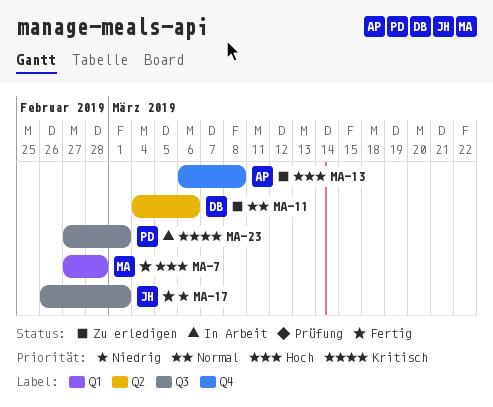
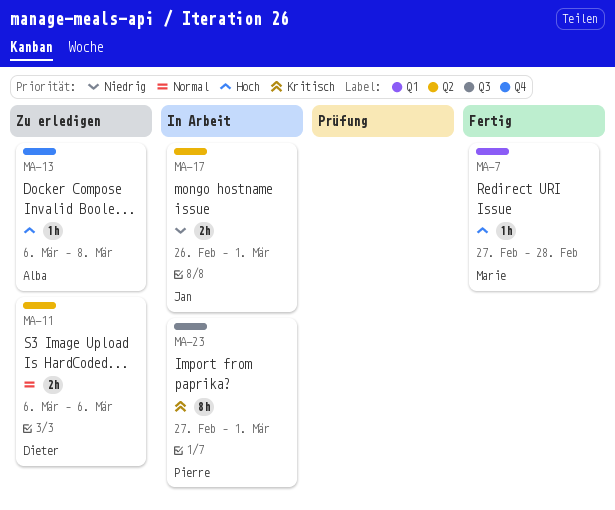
MA-11, start: Mar 4 -> Mar 6
MA-17, status: Fertig -> In Arbeit
MA-17, label: Q3 -> Q2

